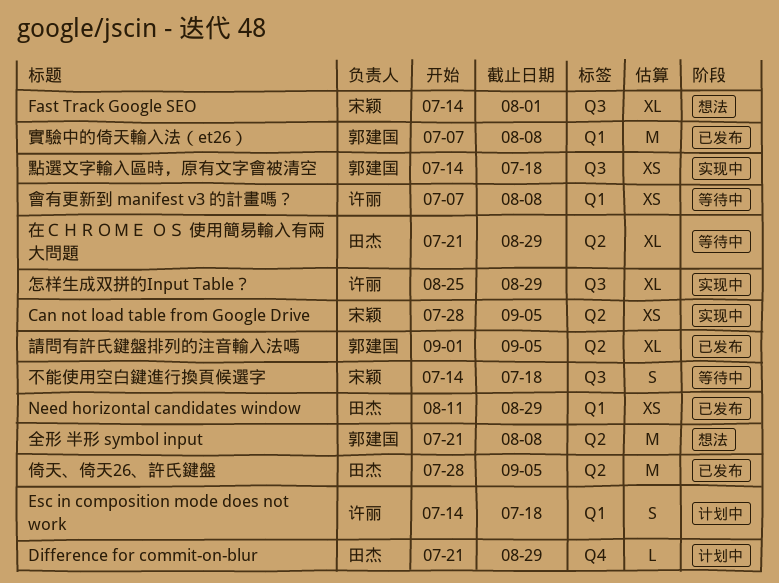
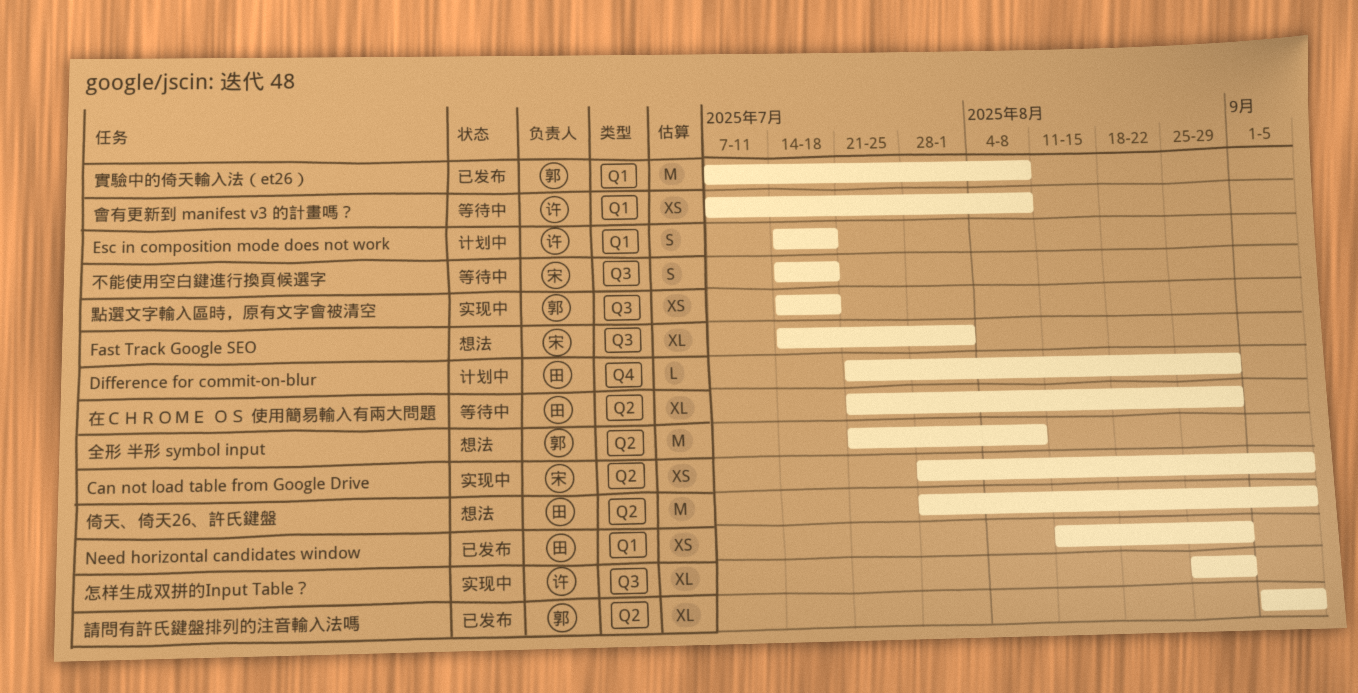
倚天、倚天26、許氏鍵盤, status: 已发布 -> 想法

